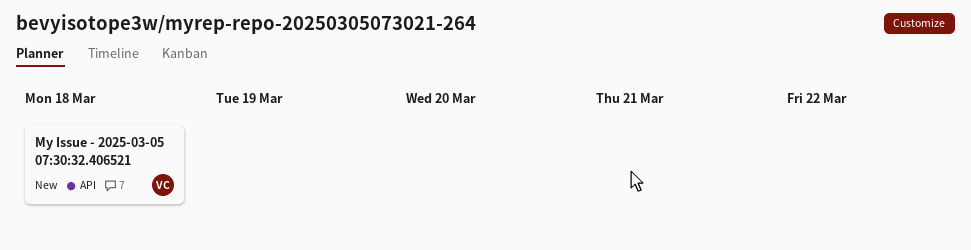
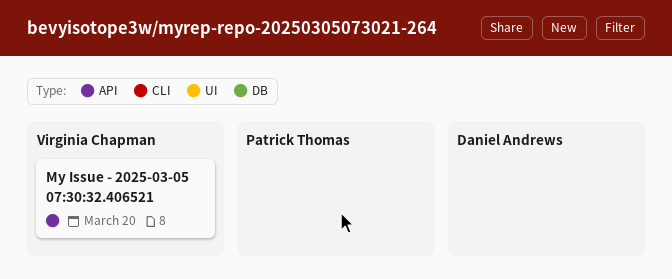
My Issue - 2025-03-05 07:30:32.406521, due: Mar 18 -> Mar 20

